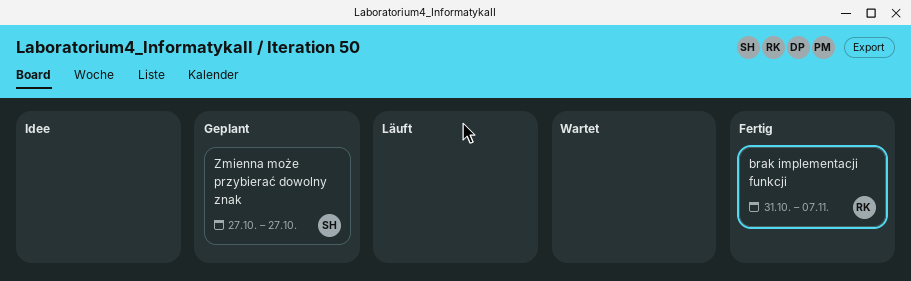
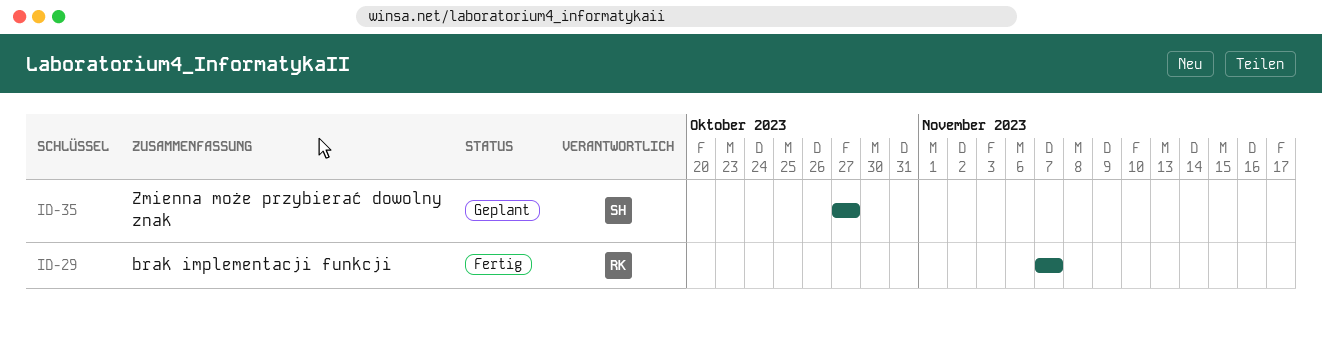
brak implementacji funkcji, start: Oct 31 -> Nov 7

